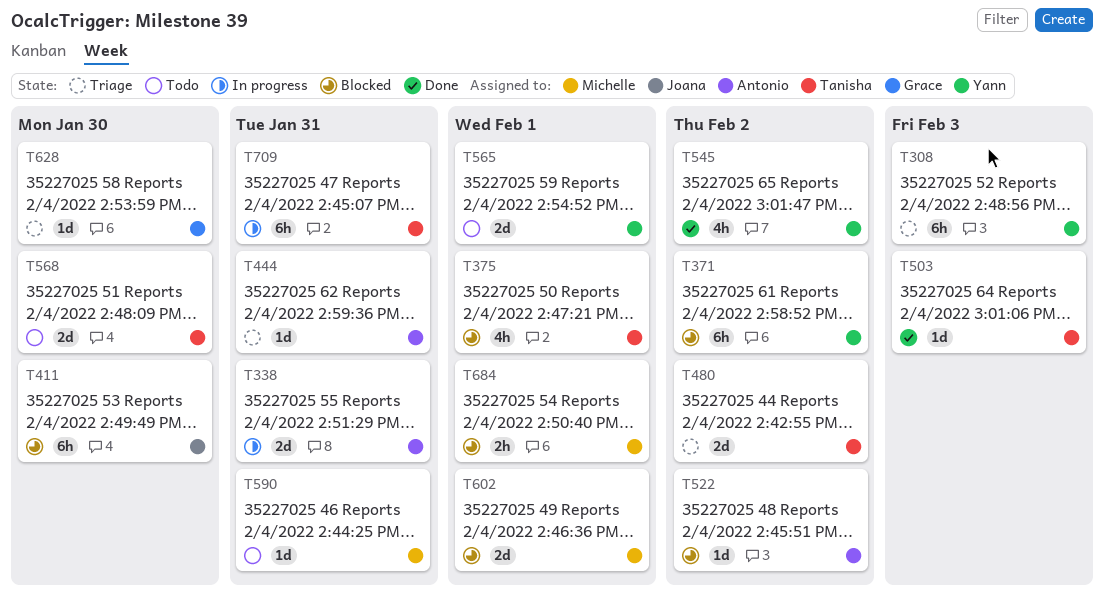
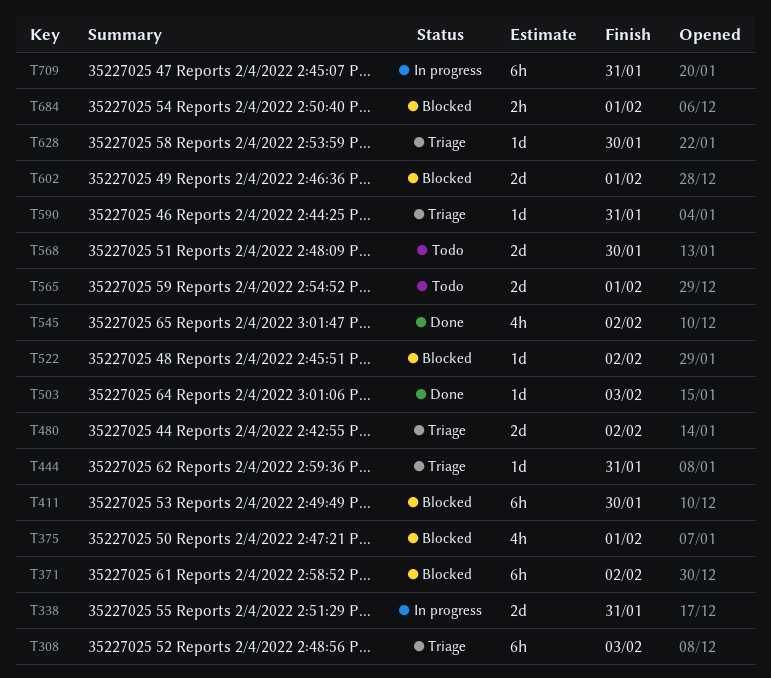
T590, status: Todo -> Triage

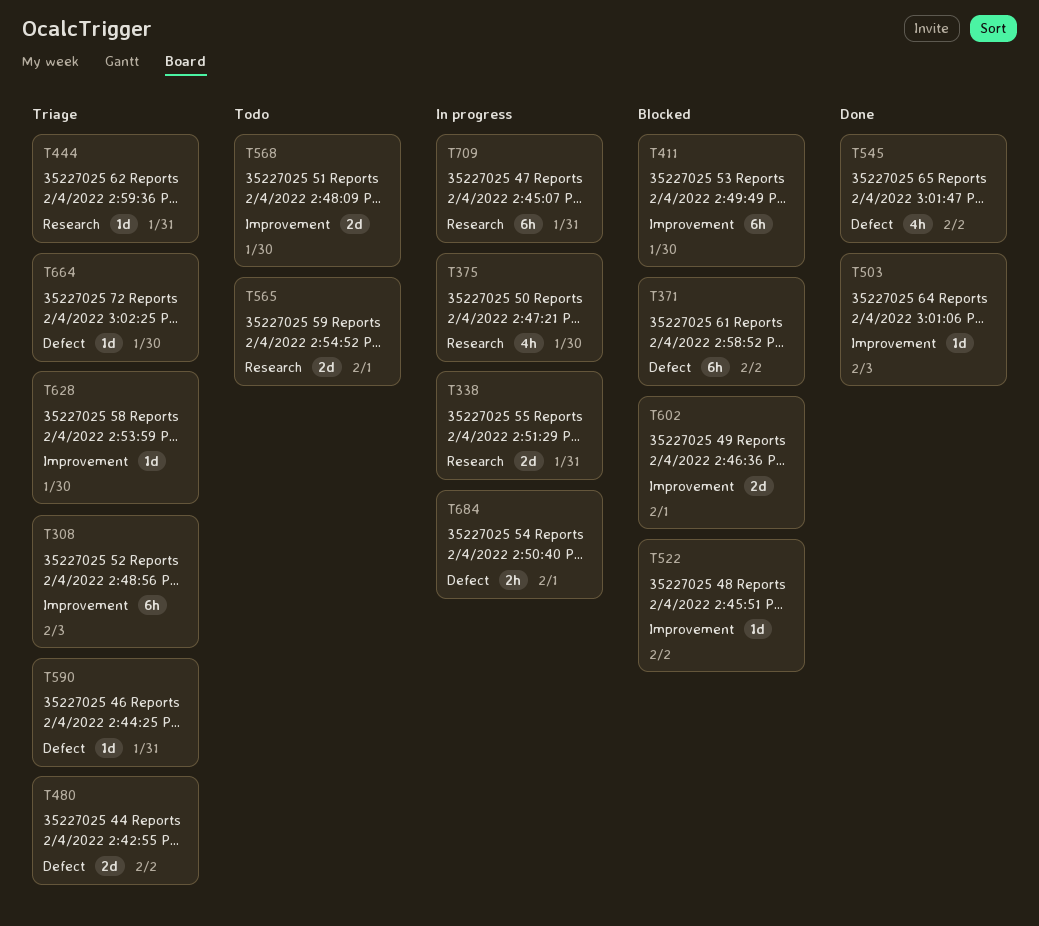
T375, status: Blocked -> In progress
T375, due: Feb 1 -> Jan 30
T664: none -> present
T684, status: Blocked -> In progress

